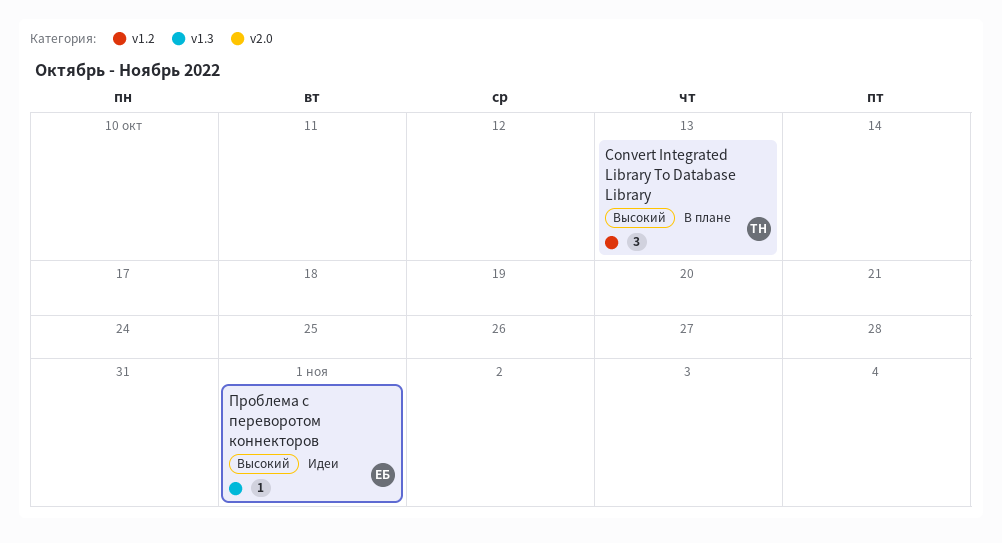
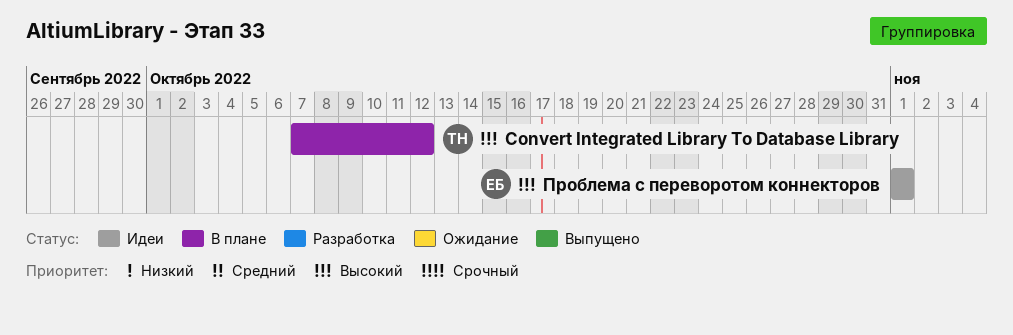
Convert Integrated Library To Database Library, due: Oct 13 -> Oct 12

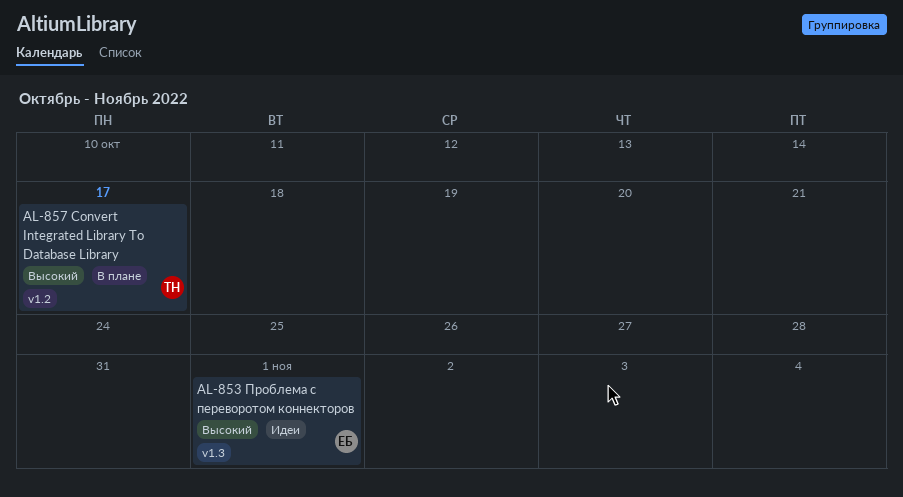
Convert Integrated Library To Database Library, due: Oct 12 -> Oct 17

